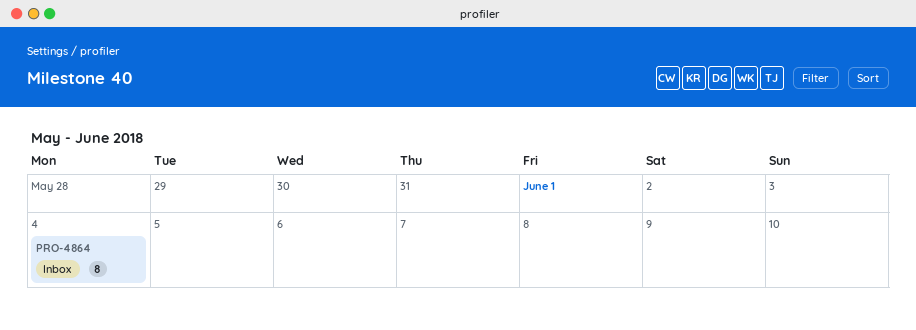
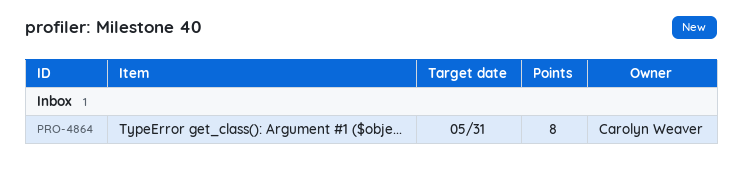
PRO-4864, due: Jun 4 -> May 31

